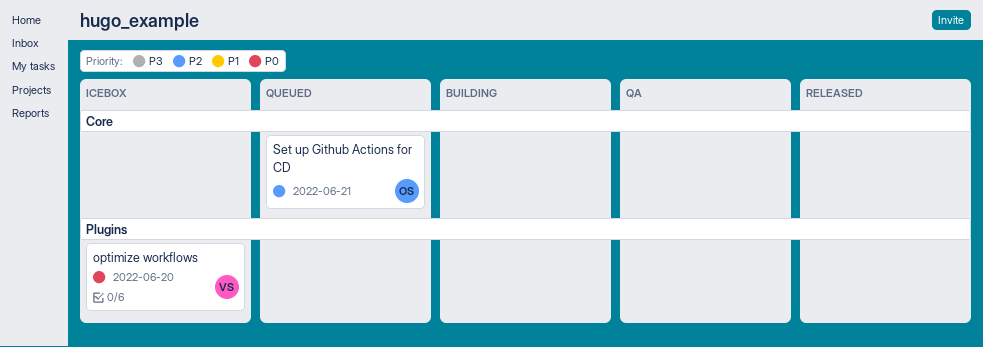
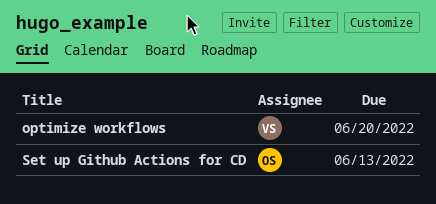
Set up Github Actions for CD, due: Jun 21 -> Jun 13

